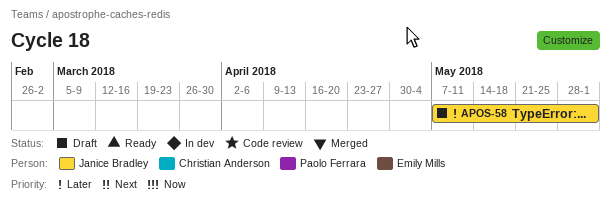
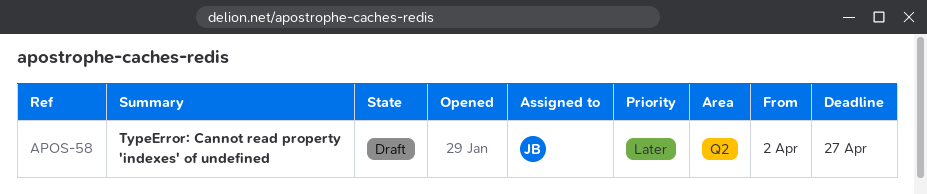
APOS-58, start: May 7 -> Apr 2
APOS-58, due: Jun 1 -> Apr 27

